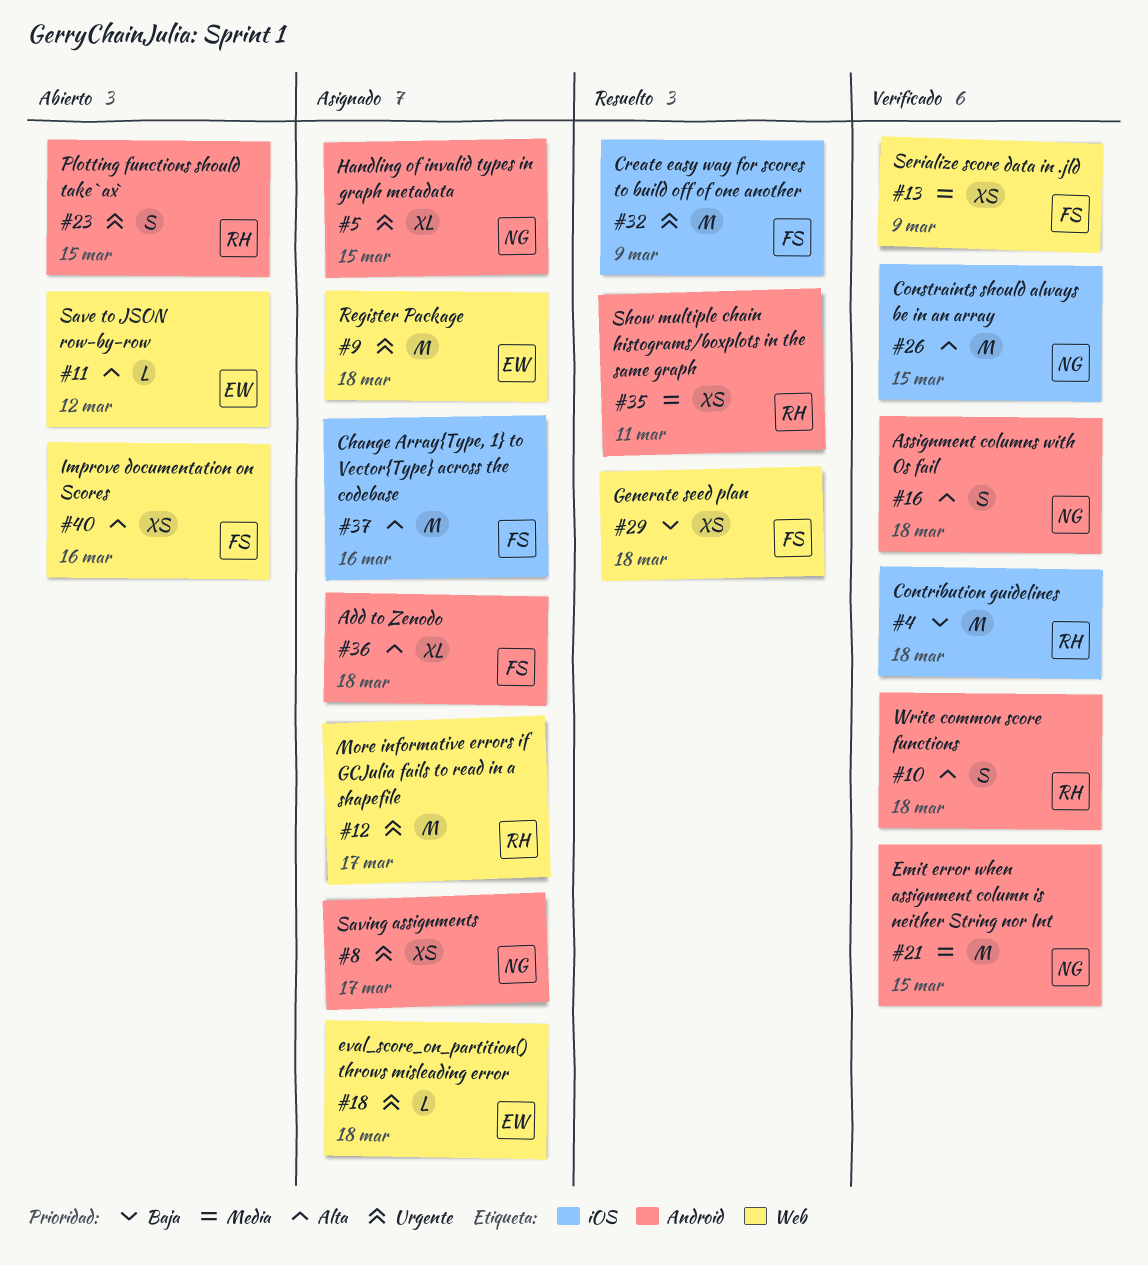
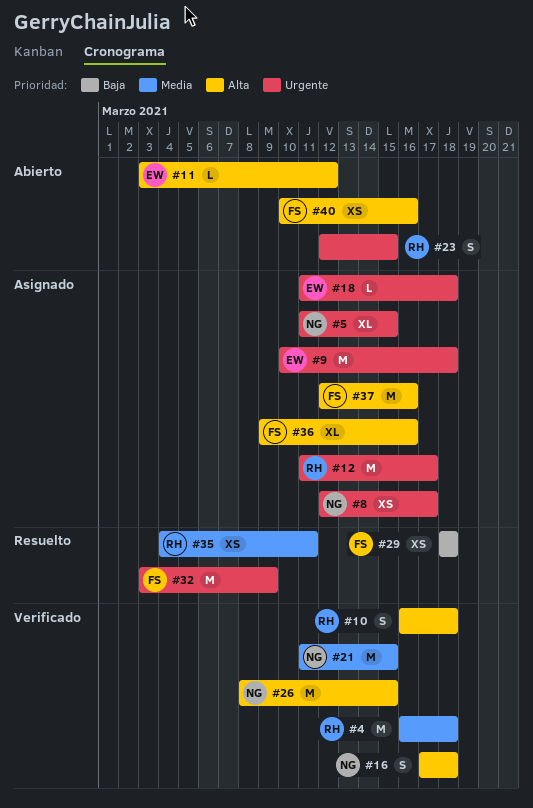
#4, priority: Baja -> Media
#13: present -> none
#36, due: Mar 18 -> Mar 16

